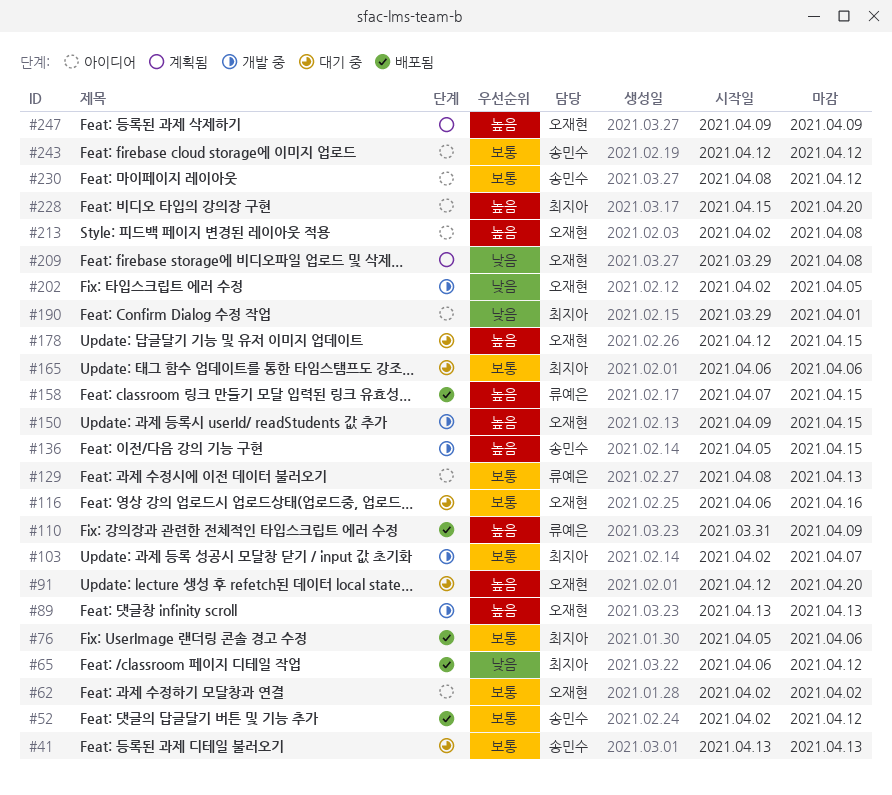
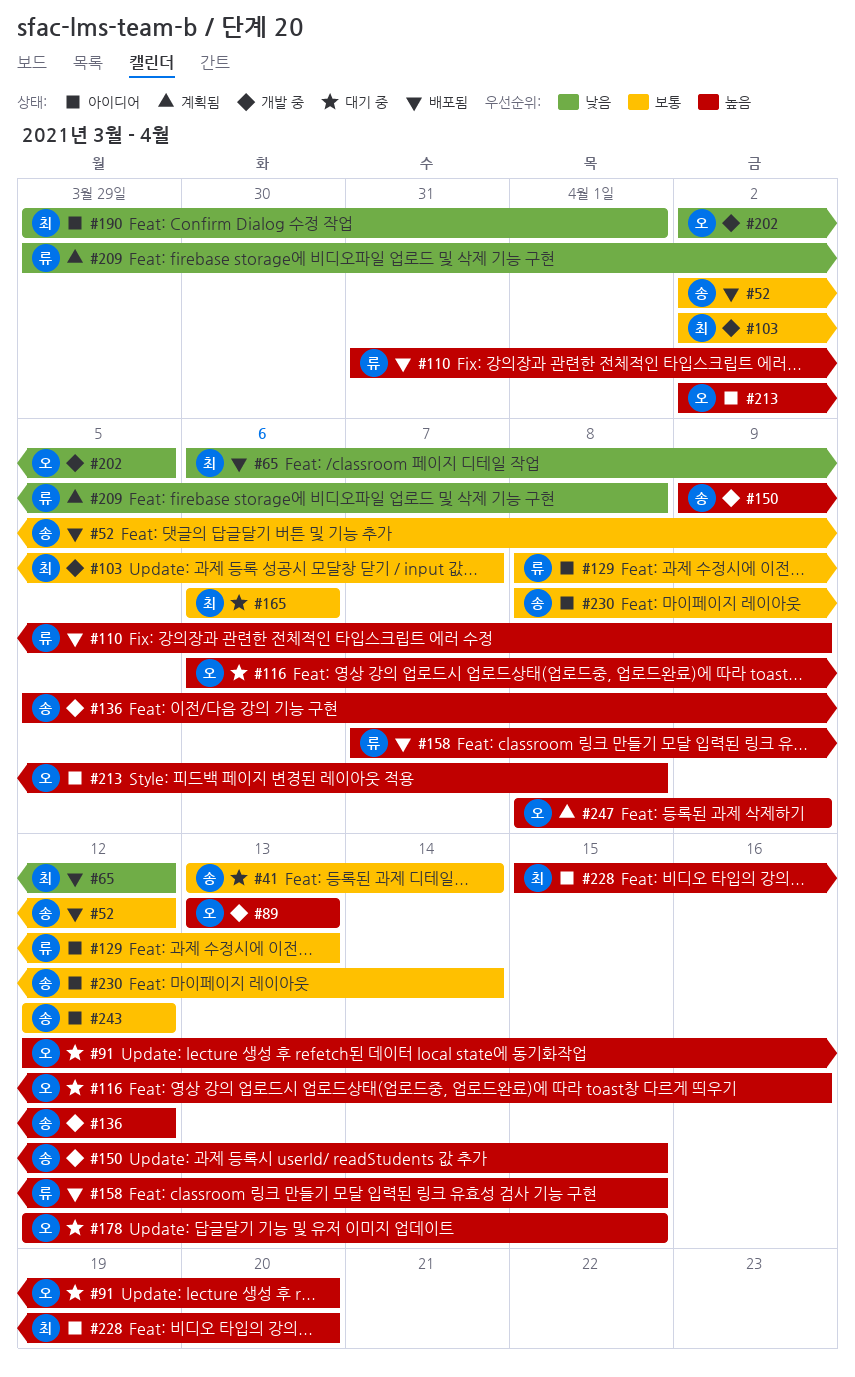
#41, due: Apr 13 -> Apr 14
#62: present -> none
#76: present -> none
#116, priority: 보통 -> 높음
#136, due: Apr 15 -> Apr 12
#150, owner: 오재현 -> 송민수
#209, owner: 오재현 -> 류예은
#230, due: Apr 12 -> Apr 14
#247, start: Apr 9 -> Apr 8

